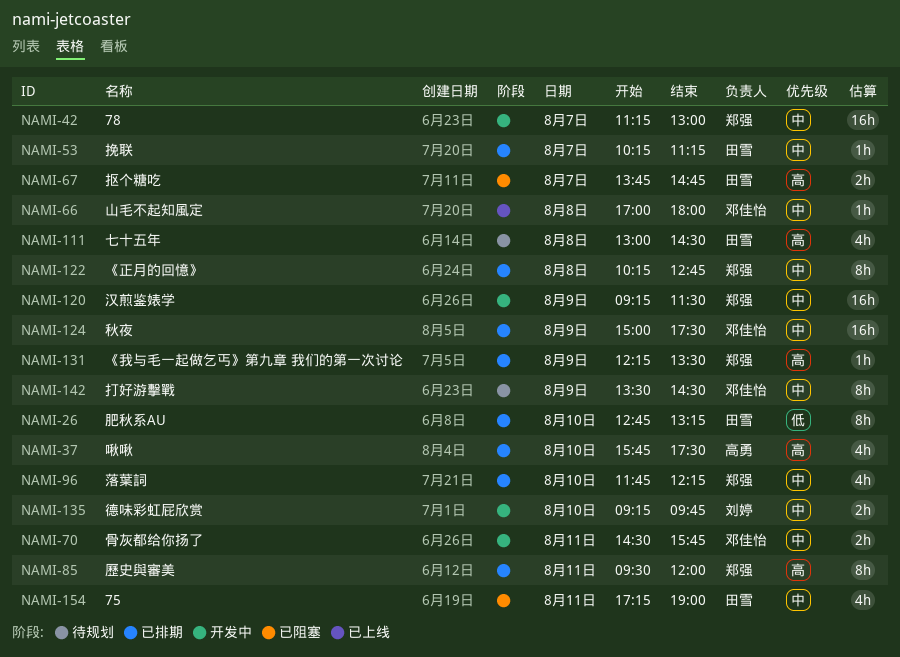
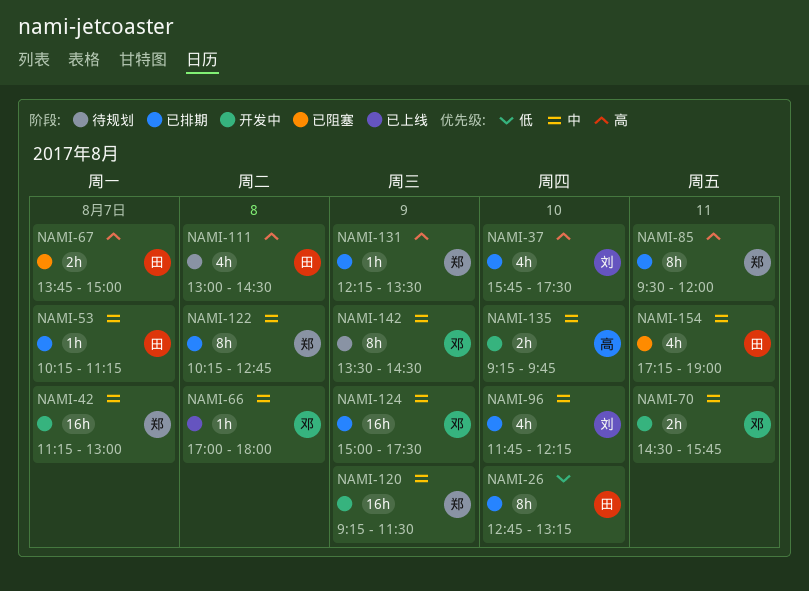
NAMI-37, owner: 高勇 -> 刘婷
NAMI-67, ends: 14:45 -> 15:00
NAMI-96, owner: 郑强 -> 刘婷
NAMI-135, owner: 刘婷 -> 高勇

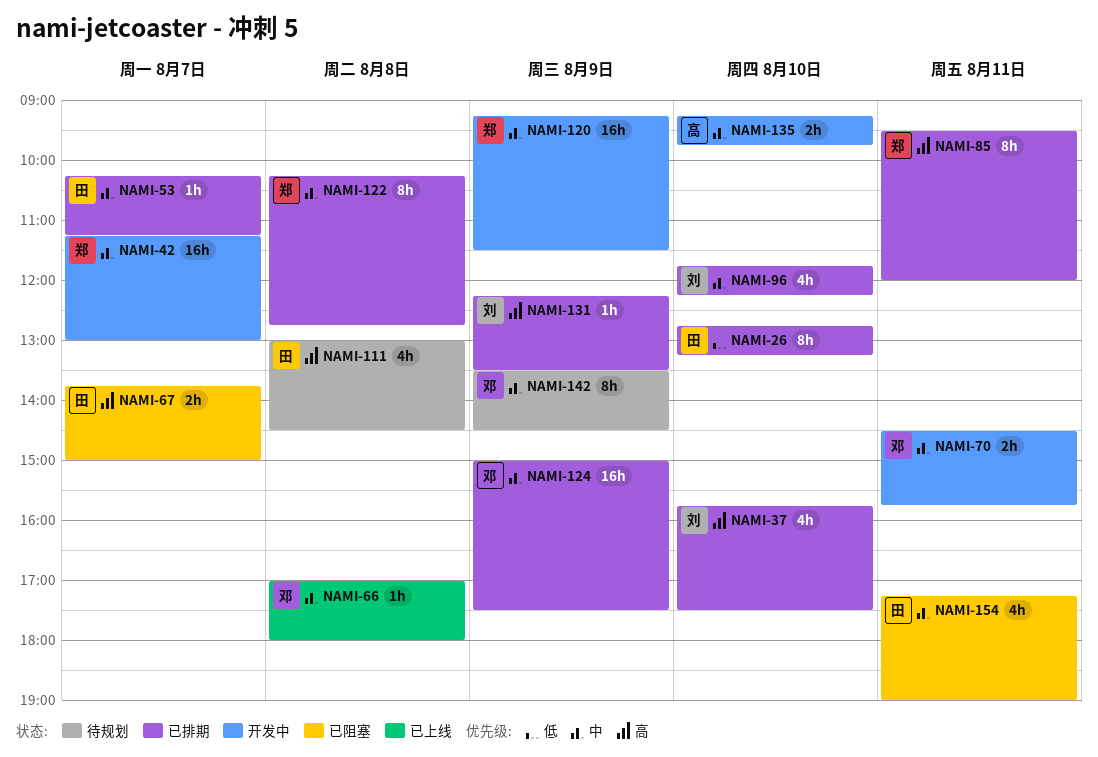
NAMI-131, owner: 郑 -> 刘

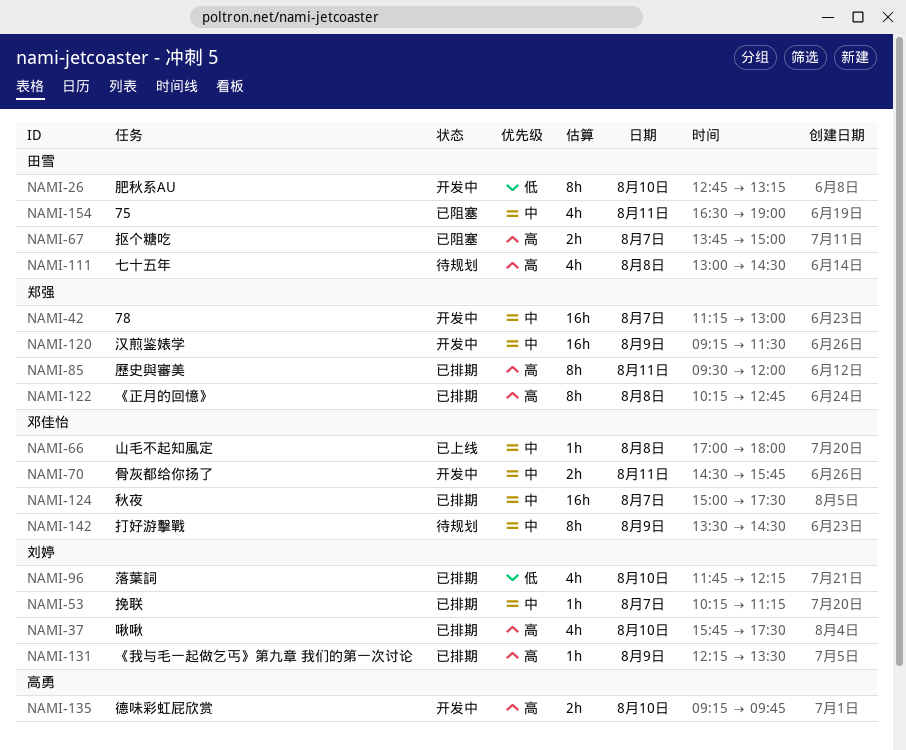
NAMI-26, status: 已排期 -> 开发中
NAMI-53, owner: 田雪 -> 刘婷
NAMI-96, priority: 中 -> 低
NAMI-122, priority: 中 -> 高
NAMI-124, day: Aug 9 -> Aug 7
NAMI-135, priority: 中 -> 高
NAMI-154, begins: 17:15 -> 16:30

